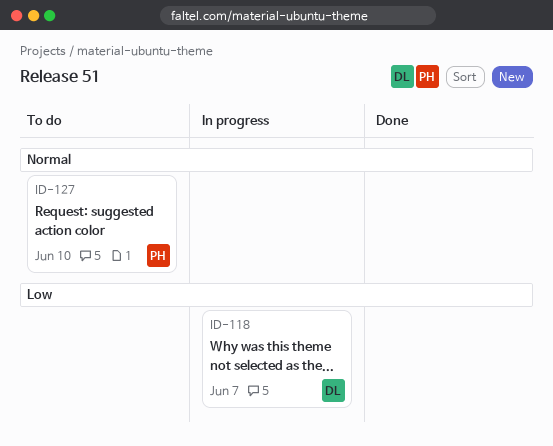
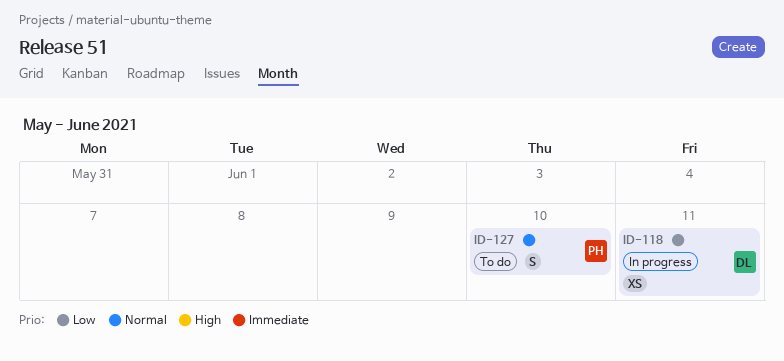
ID-118, due: Jun 7 -> Jun 11

